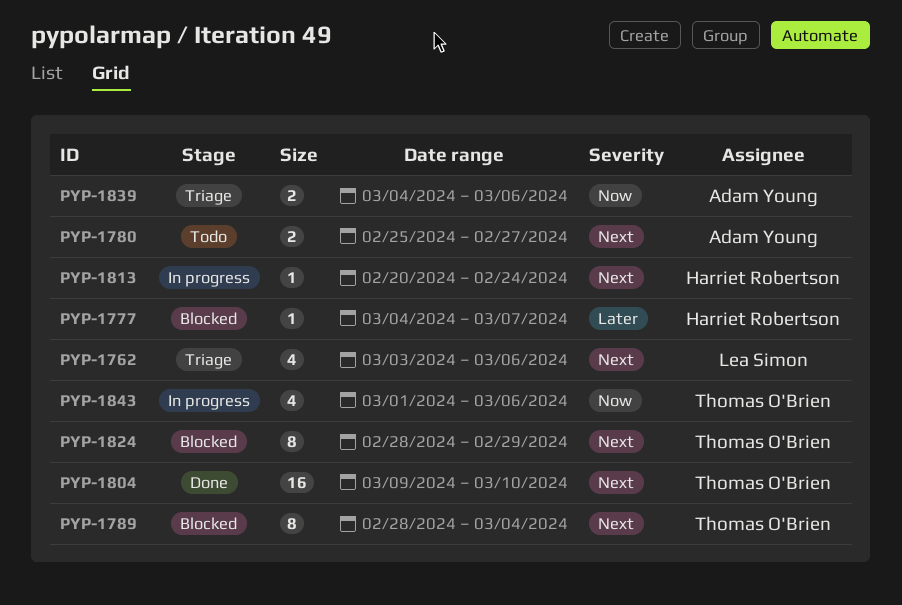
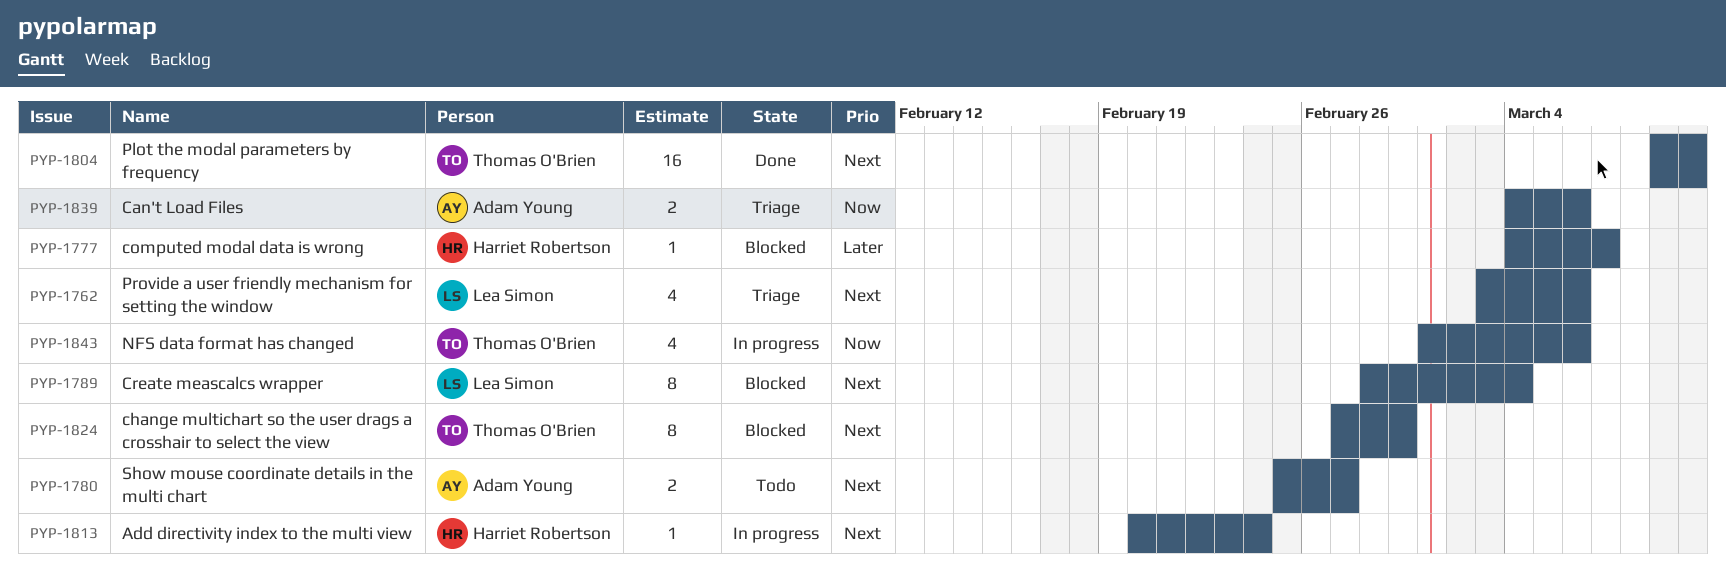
PYP-1789, owner: Thomas O'Brien -> Lea Simon
PYP-1824, start: Feb 28 -> Feb 27

